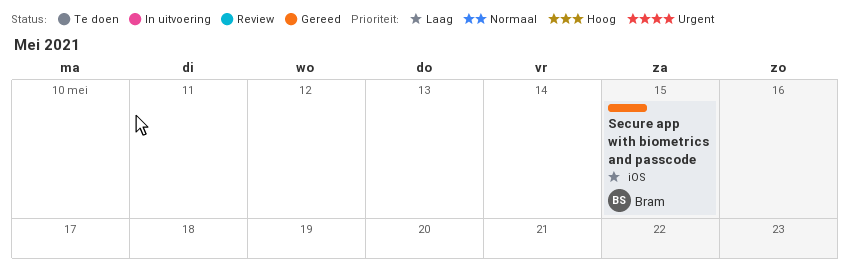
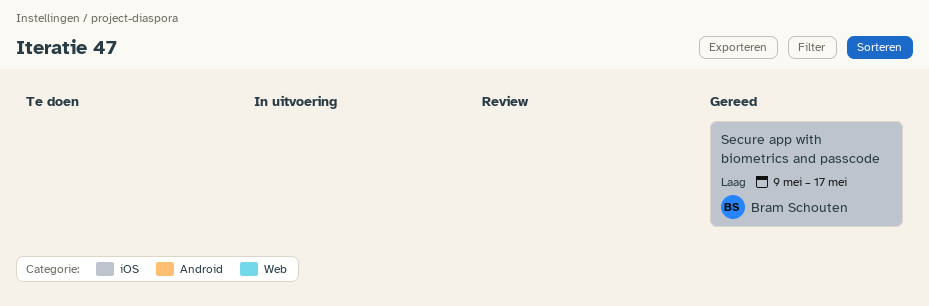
Secure app with biometrics and passcode, due: May 15 -> May 17

